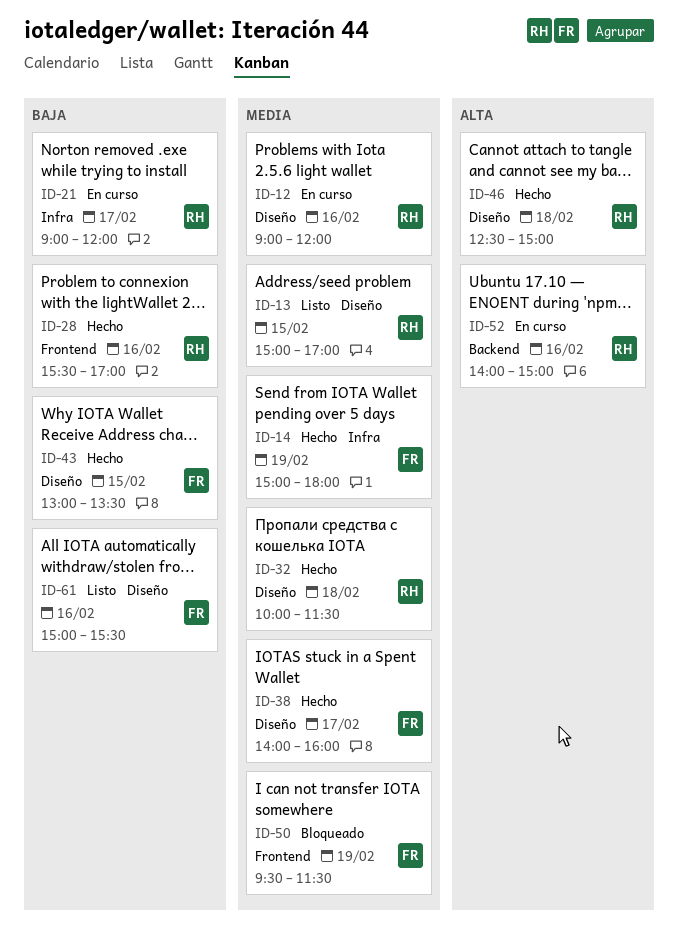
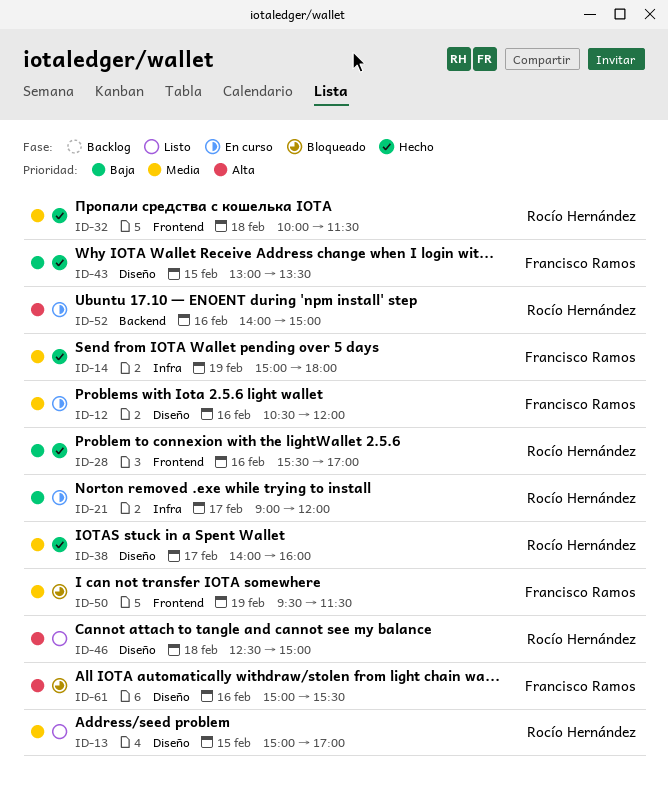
ID-12, owner: Rocío Hernández -> Francisco Ramos
ID-12, begins: 09:00 -> 10:30
ID-32, label: Diseño -> Frontend
ID-38, owner: Francisco Ramos -> Rocío Hernández
ID-46, status: Hecho -> Listo
ID-61, status: Listo -> Bloqueado
ID-61, priority: Baja -> Alta

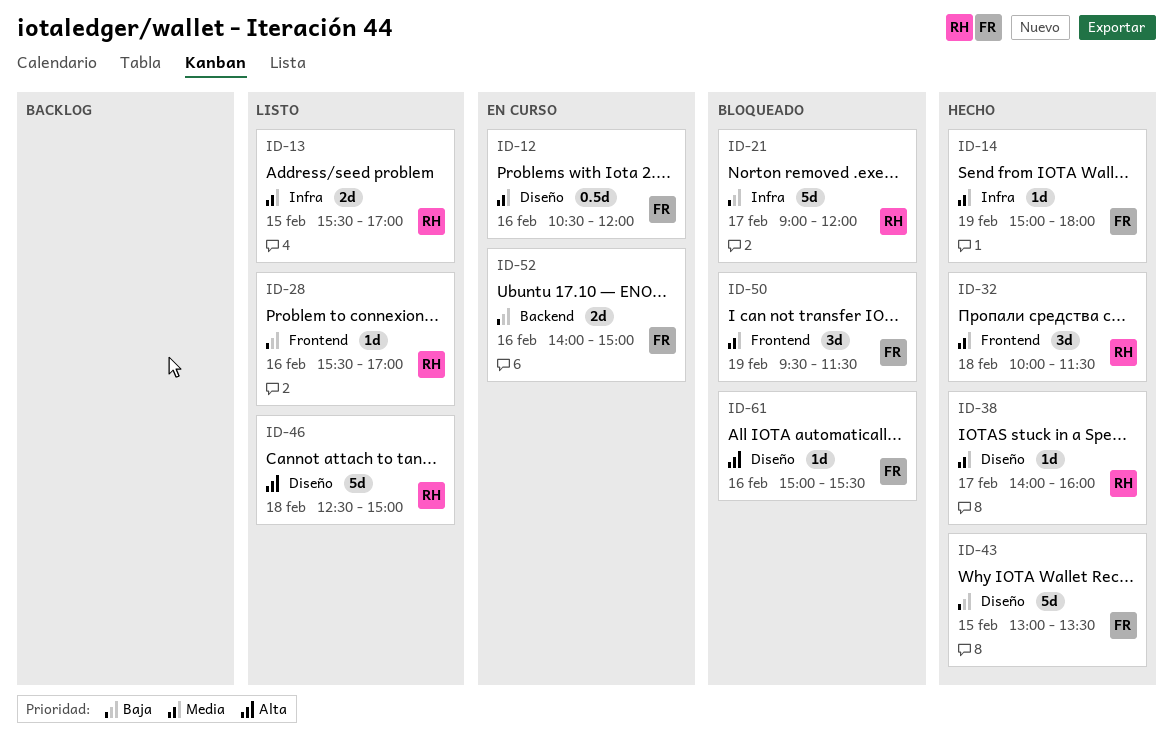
ID-13, label: Diseño -> Infra
ID-13, begins: 15:00 -> 15:30
ID-21, status: En curso -> Bloqueado
ID-28, status: Hecho -> Listo
ID-52, owner: Rocío Hernández -> Francisco Ramos
ID-52, priority: Alta -> Baja

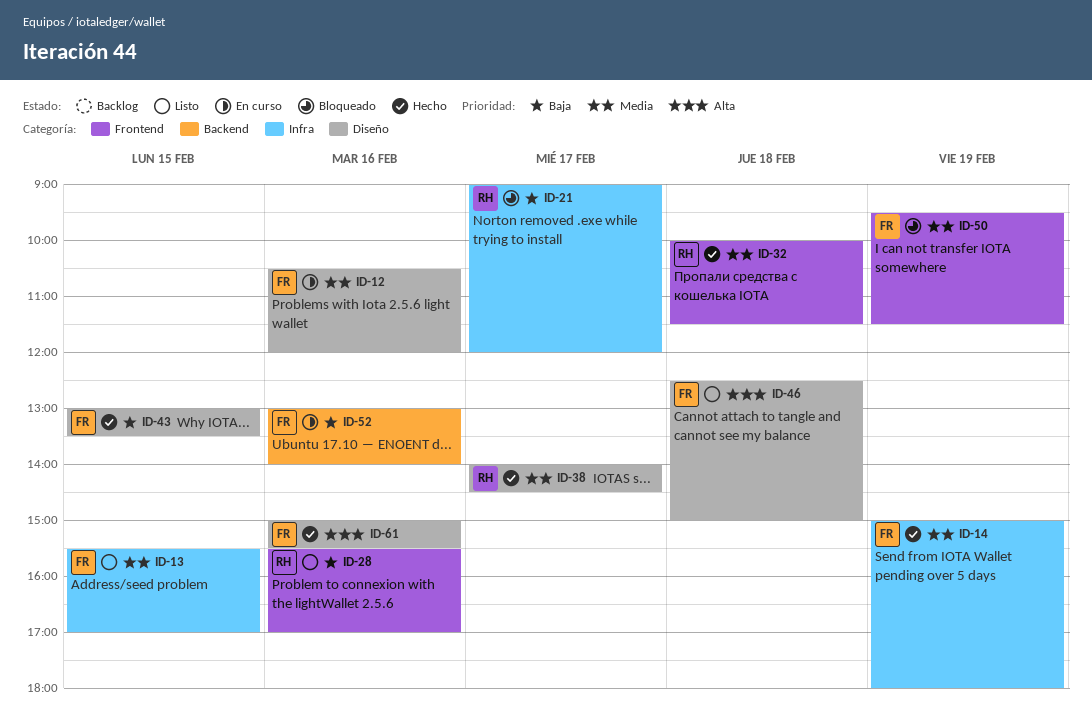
ID-13, owner: RH -> FR
ID-38, ends: 16:00 -> 14:30
ID-46, owner: RH -> FR
ID-52, begins: 14:00 -> 13:00
ID-52, ends: 15:00 -> 14:00
ID-61, status: Bloqueado -> Hecho

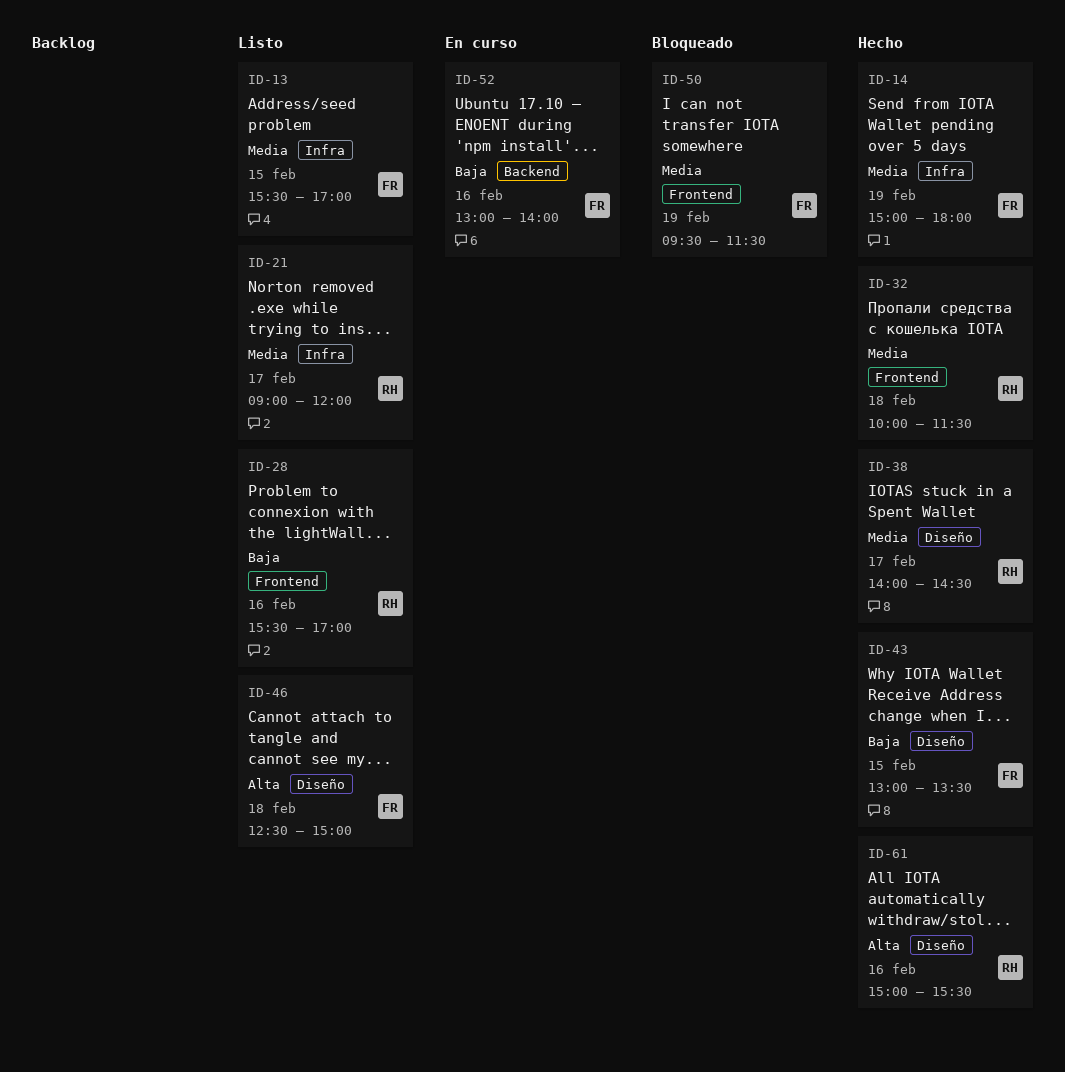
ID-12: present -> none
ID-21, status: Bloqueado -> Listo
ID-21, priority: Baja -> Media
ID-61, owner: FR -> RH

